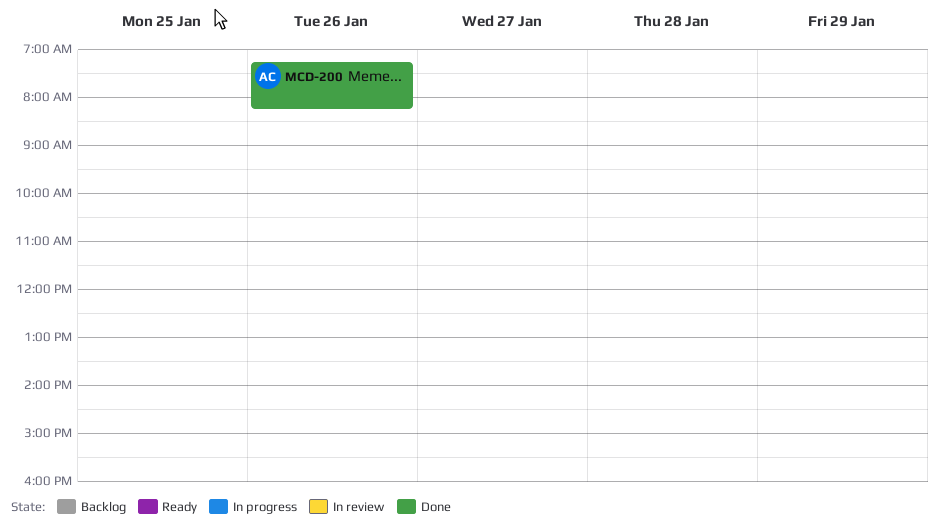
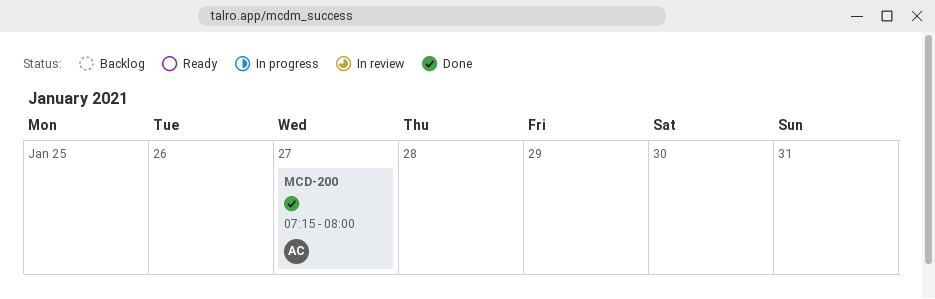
MCD-200, day: Jan 26 -> Jan 27
MCD-200, ends: 08:15 -> 08:00

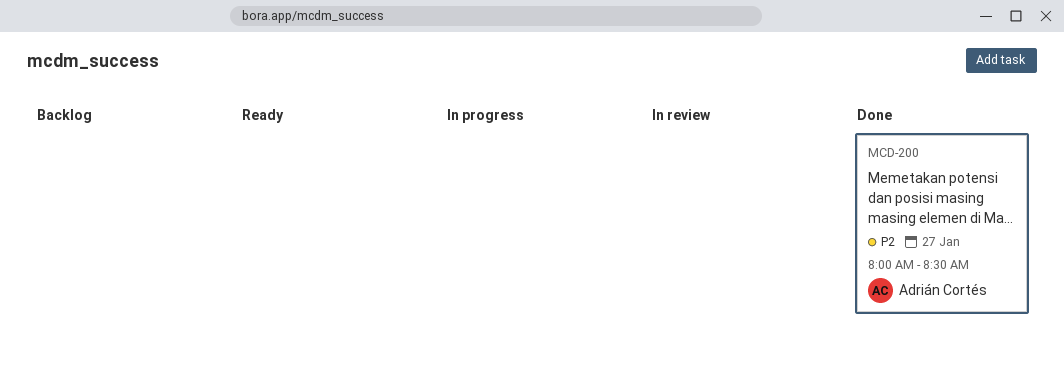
MCD-200, begins: 07:15 -> 08:00
MCD-200, ends: 08:00 -> 08:30

